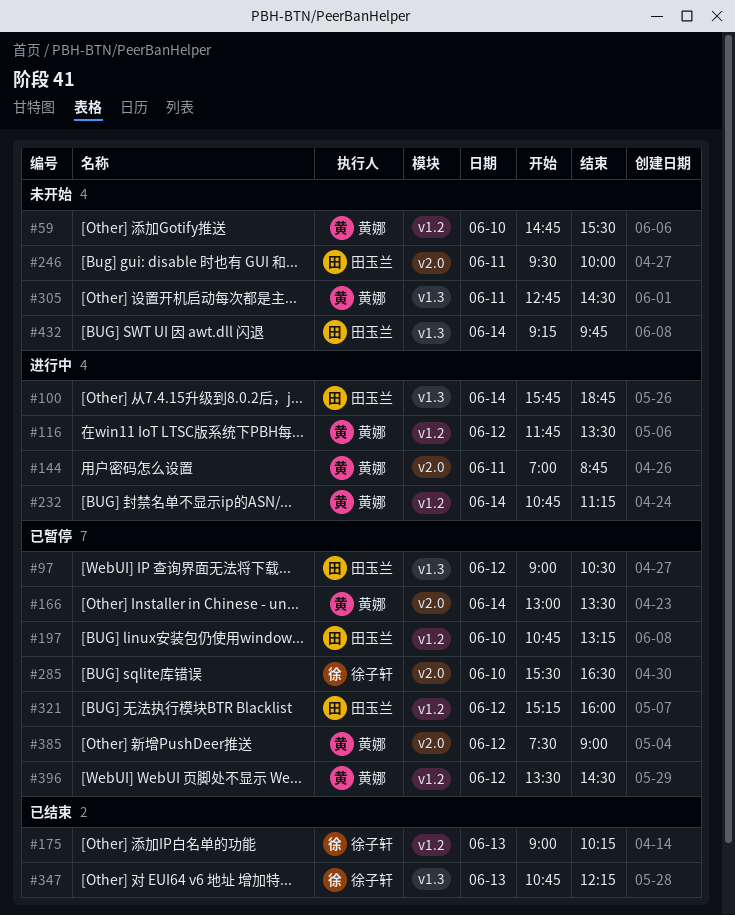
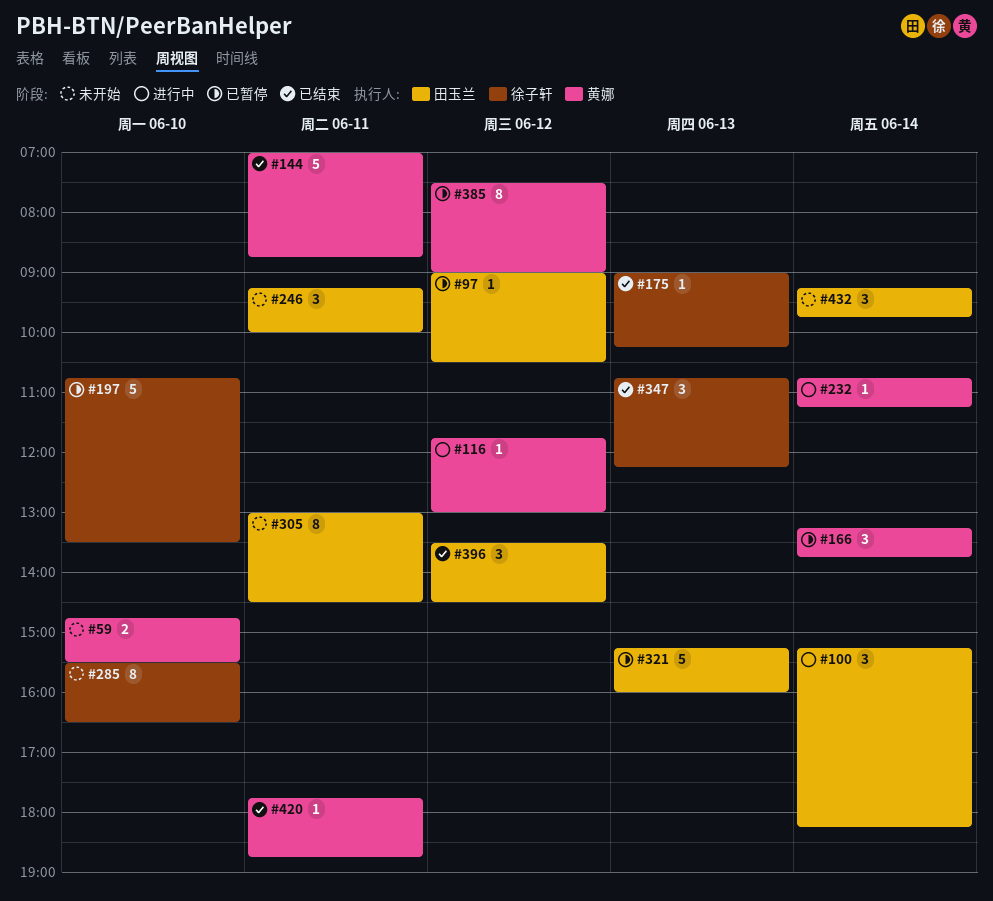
#100, begins: 15:45 -> 15:15
#100, ends: 18:45 -> 18:15
#116, ends: 13:30 -> 13:00
#144, status: 进行中 -> 已结束
#166, begins: 13:00 -> 13:15
#166, ends: 13:30 -> 13:45
#197, owner: 田玉兰 -> 徐子轩
#197, ends: 13:15 -> 13:30
#246, begins: 09:30 -> 09:15
#285, status: 已暂停 -> 未开始
#305, owner: 黄娜 -> 田玉兰
#305, begins: 12:45 -> 13:00
#321, day: Jun 12 -> Jun 13
#396, status: 已暂停 -> 已结束
#396, owner: 黄娜 -> 田玉兰
#420: none -> present

